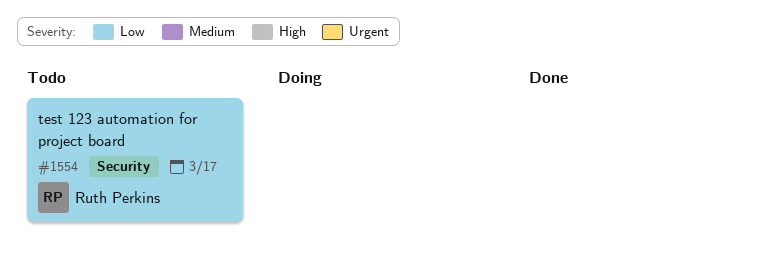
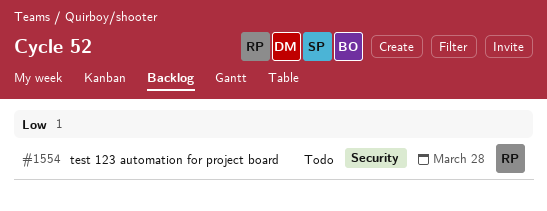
#1554, due: Mar 17 -> Mar 28

